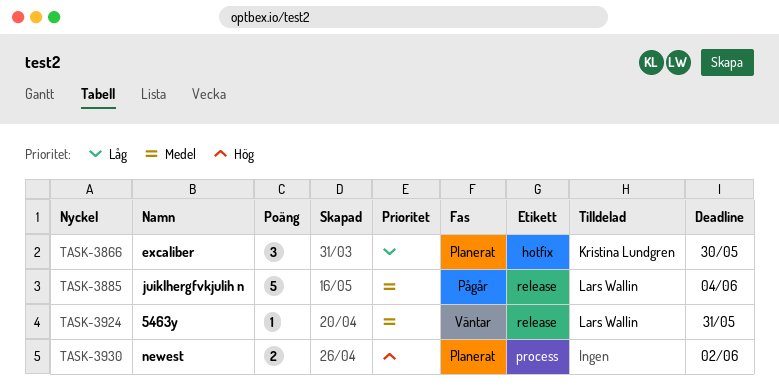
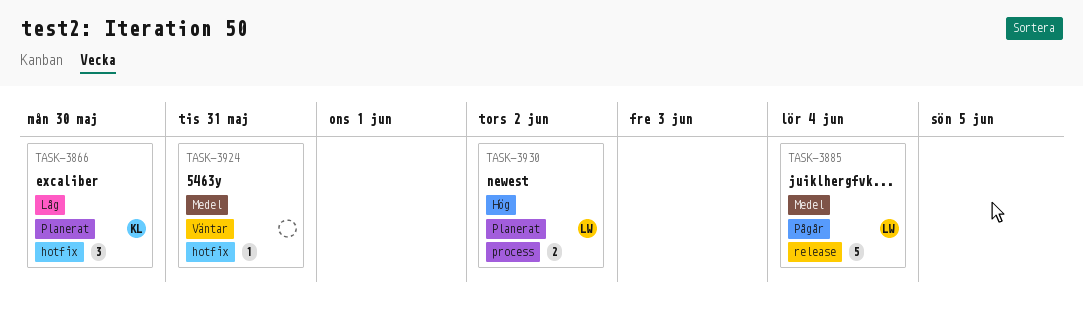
TASK-3924, owner: Lars Wallin -> none
TASK-3924, label: release -> hotfix
TASK-3930, owner: none -> Lars Wallin

